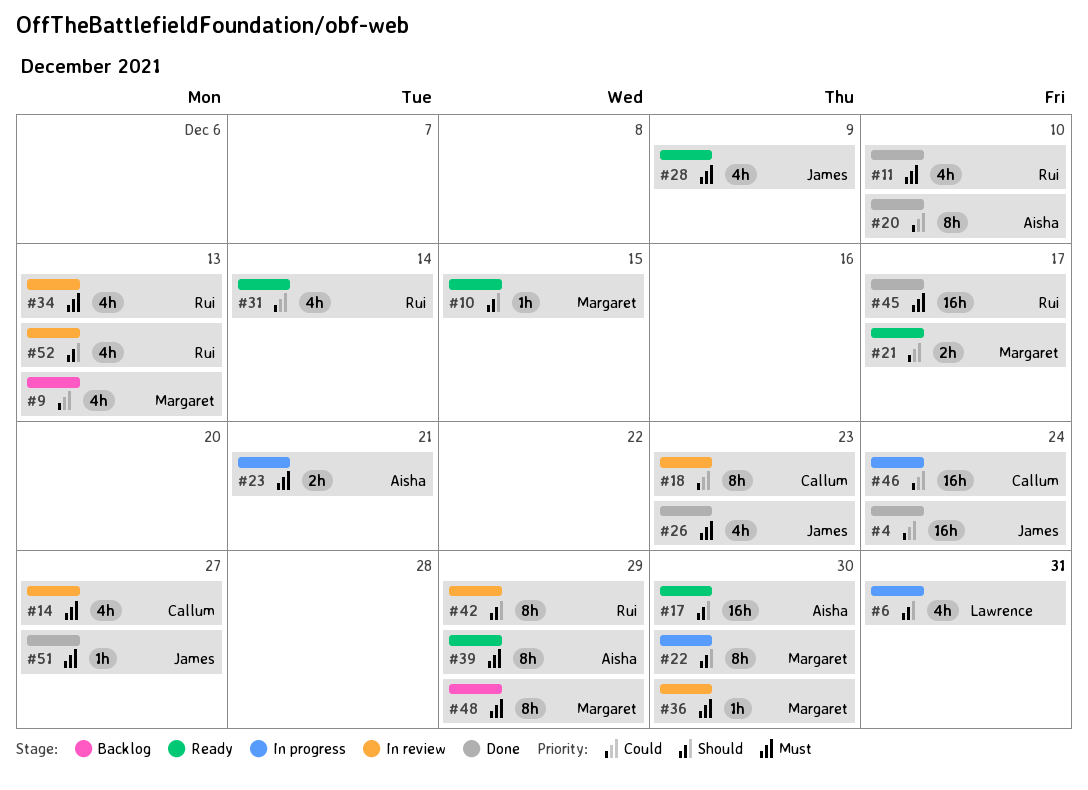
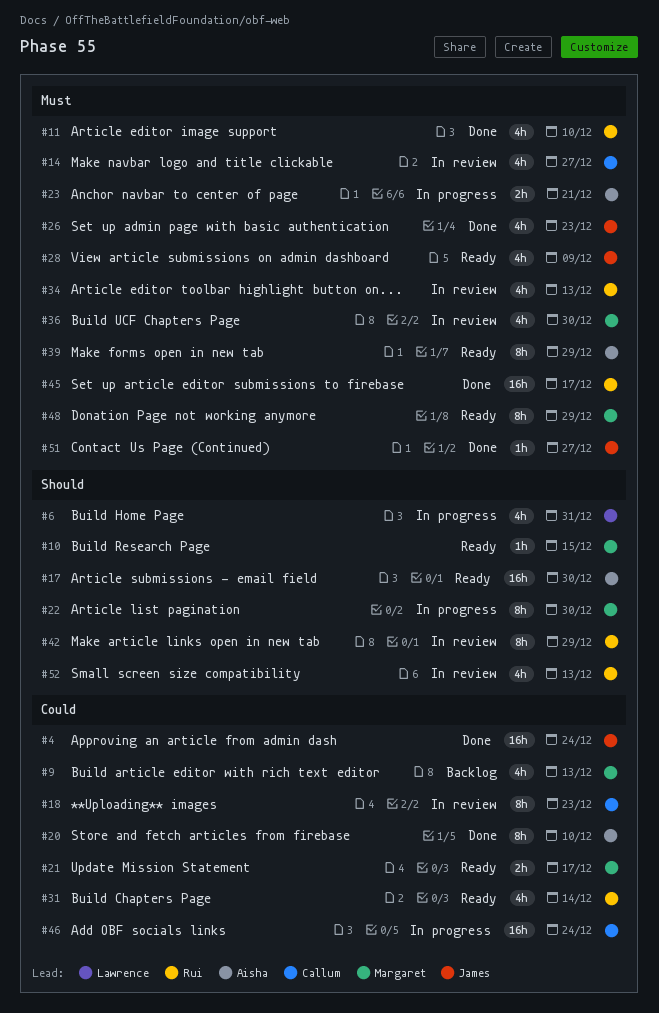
#36, estimate: 1h -> 4h
#48, status: Backlog -> Ready

